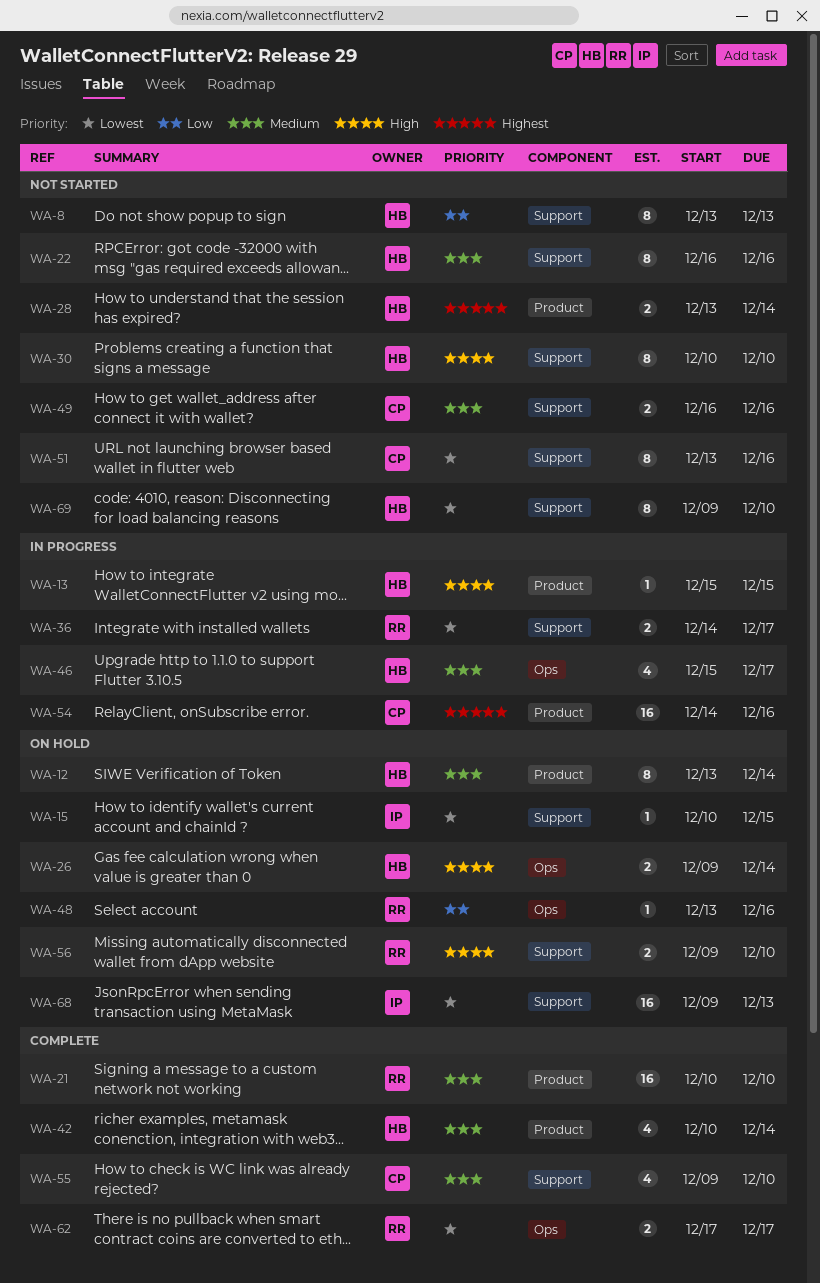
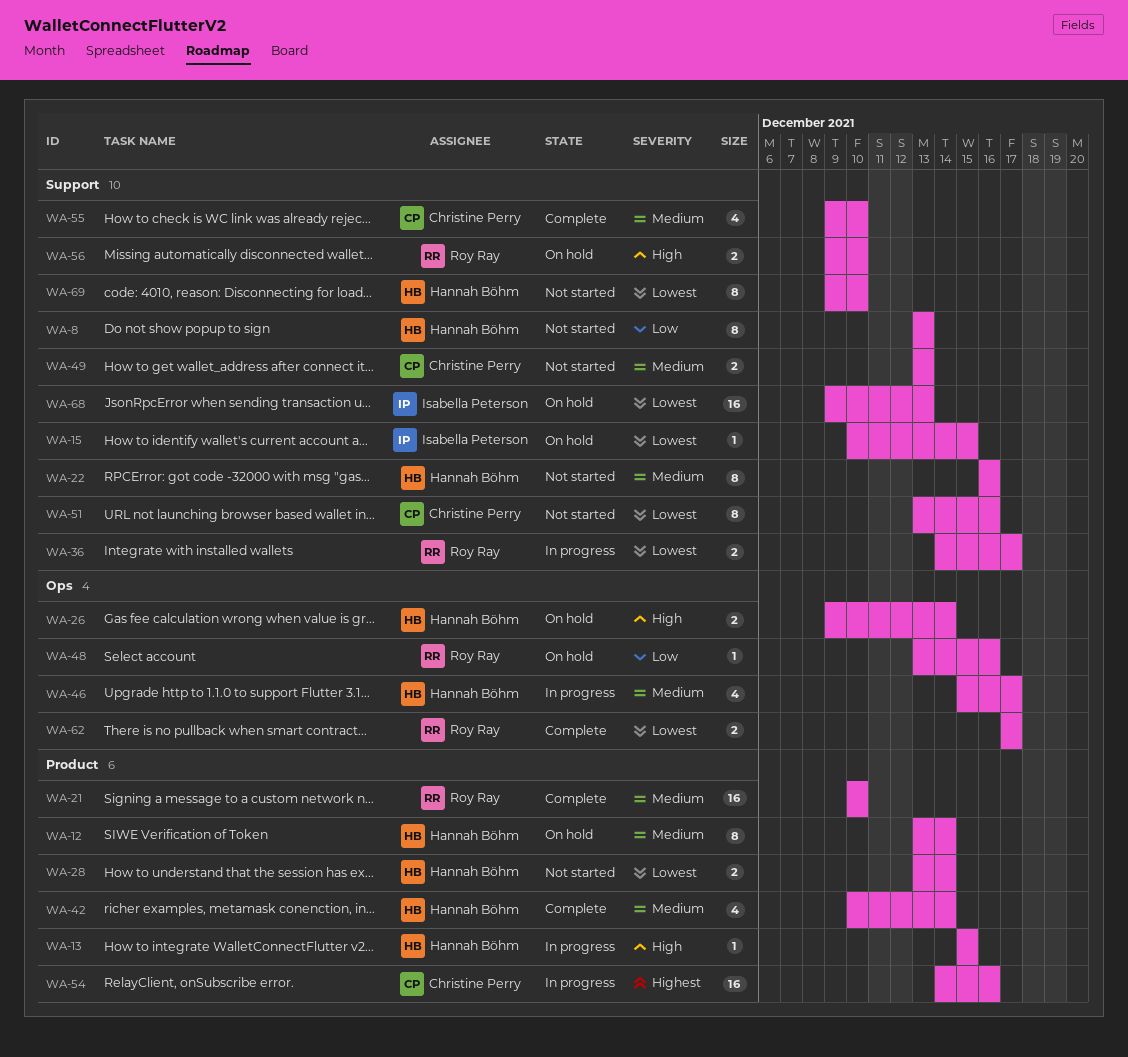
WA-28, priority: Highest -> Lowest
WA-30: present -> none
WA-49, start: Dec 16 -> Dec 13
WA-49, due: Dec 16 -> Dec 13

